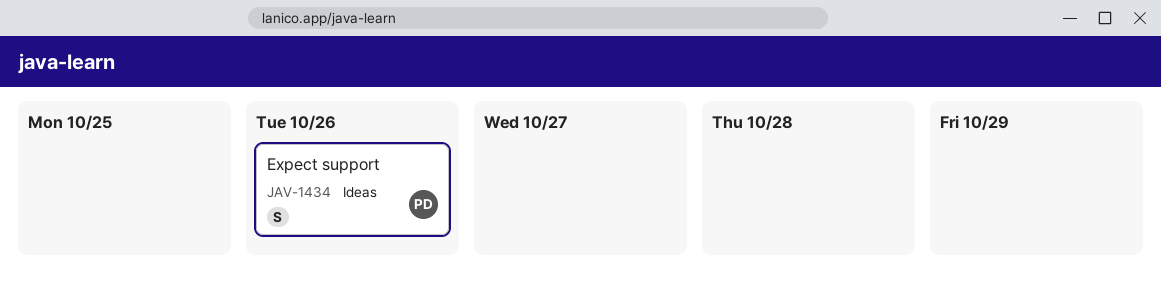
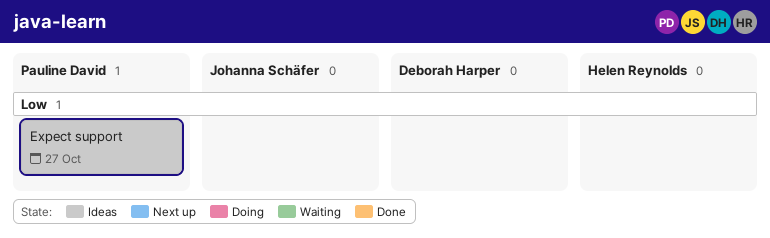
Expect support, due: Oct 26 -> Oct 27

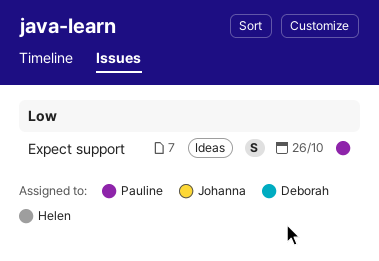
Expect support, due: Oct 27 -> Oct 26

